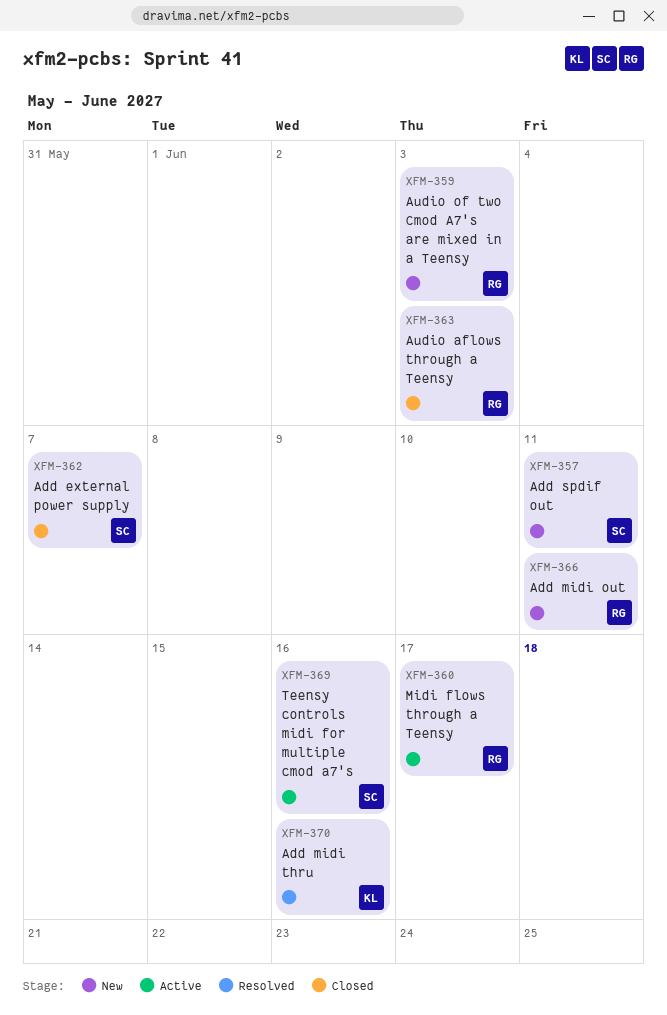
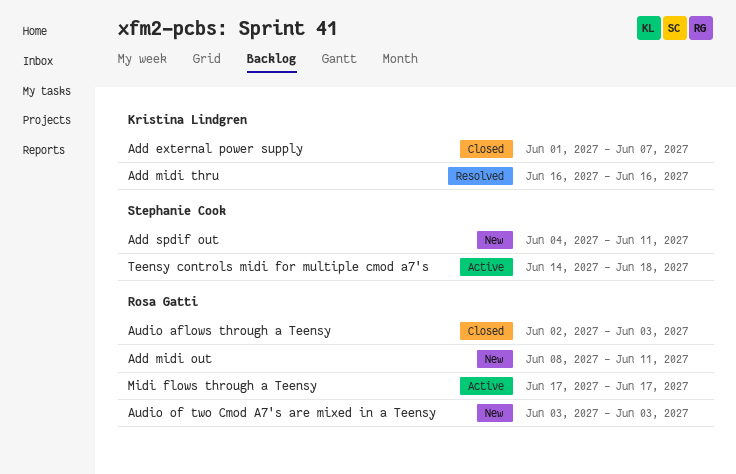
Add external power supply, owner: Stephanie Cook -> Kristina Lindgren
Teensy controls midi for multiple cmod a7's, due: Jun 16 -> Jun 18

